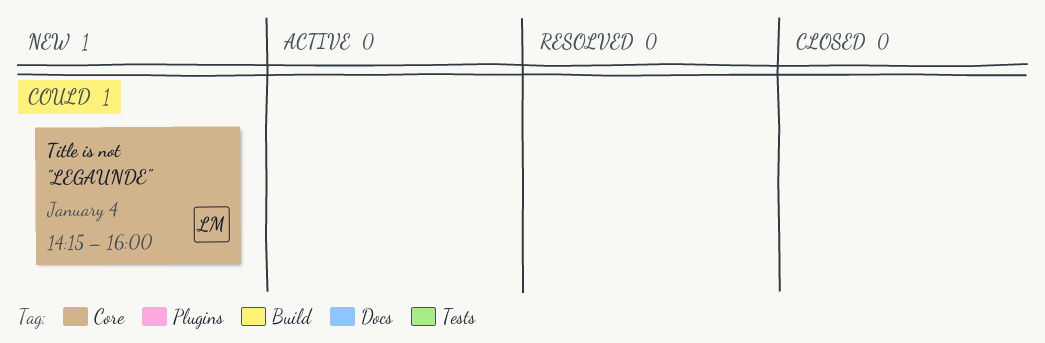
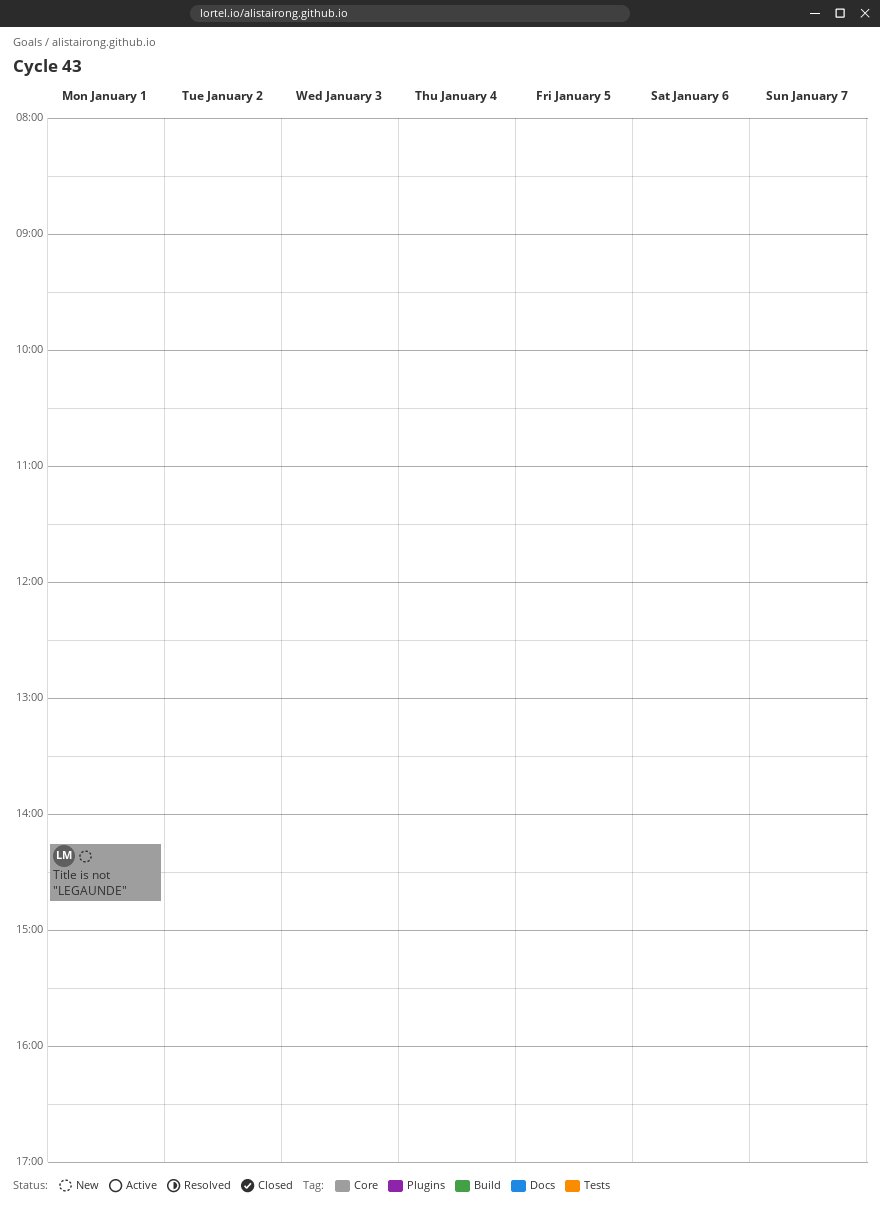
Title is not "LEGAUNDE", day: Jan 4 -> Jan 1
Title is not "LEGAUNDE", ends: 16:00 -> 14:45

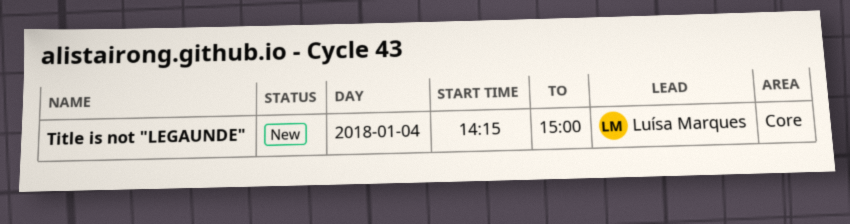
Title is not "LEGAUNDE", day: Jan 1 -> Jan 4
Title is not "LEGAUNDE", ends: 14:45 -> 15:00

